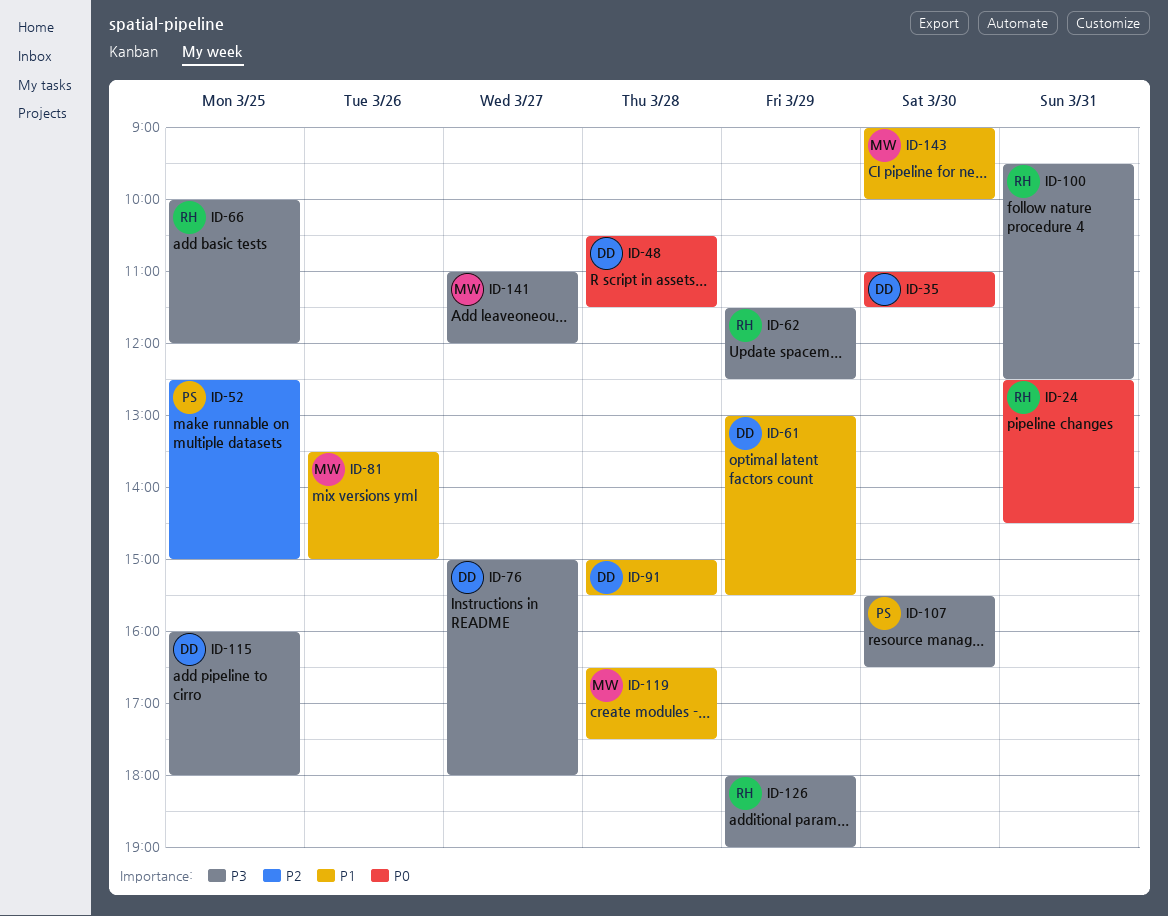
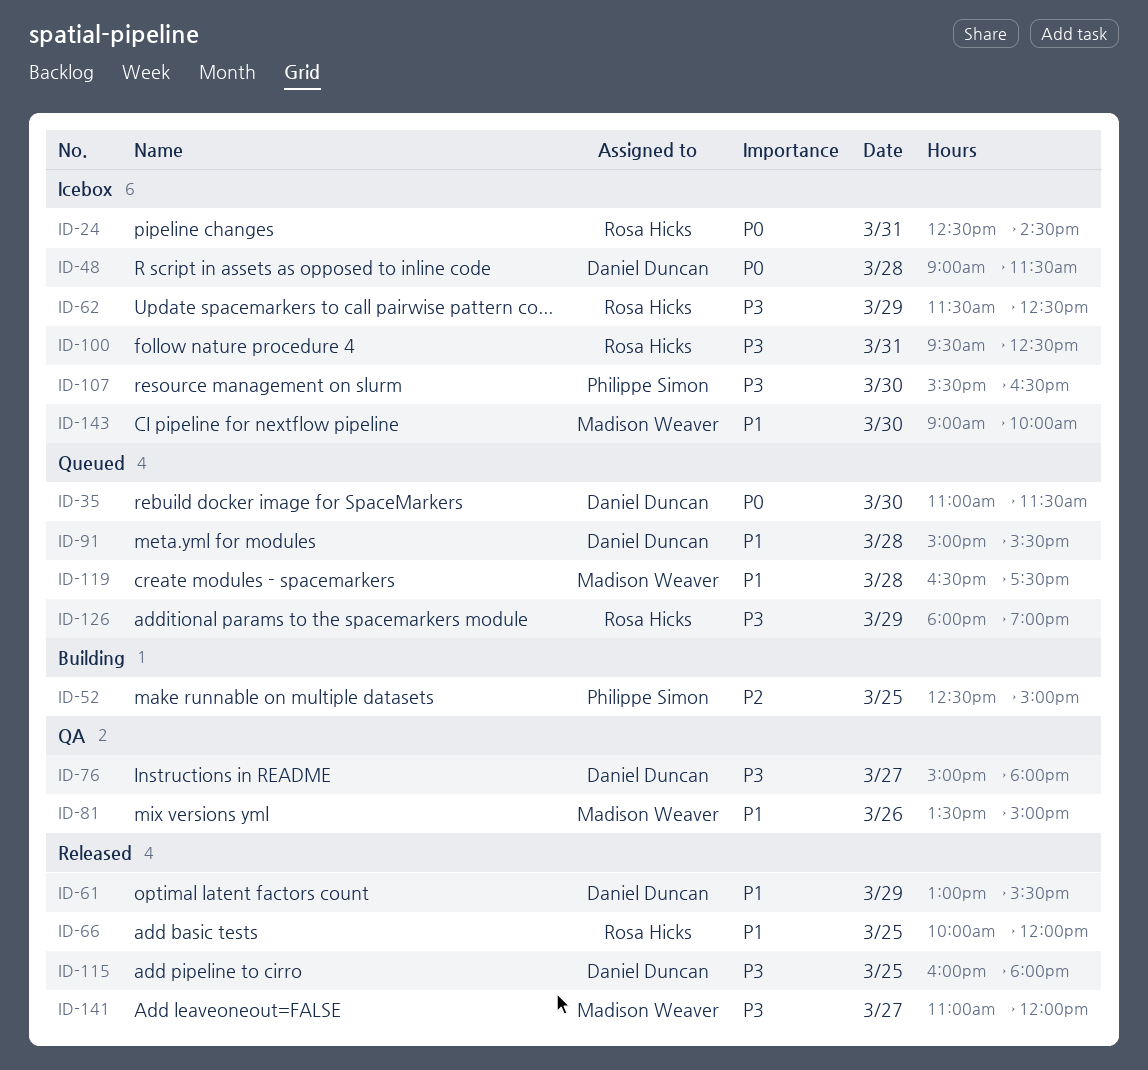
ID-48, begins: 10:30 -> 09:00
ID-66, priority: P3 -> P1

